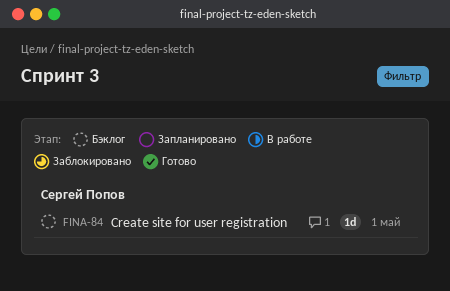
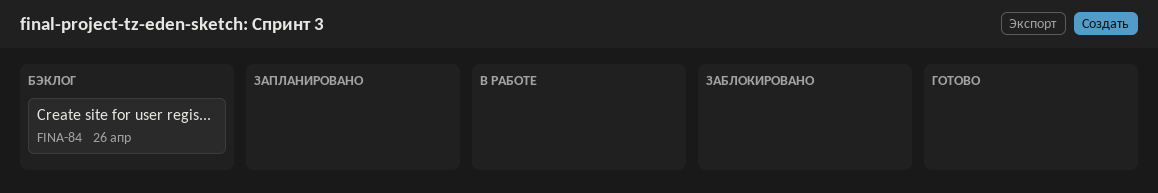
FINA-84, due: May 1 -> Apr 26

